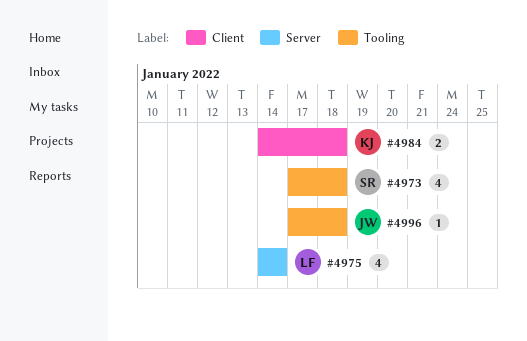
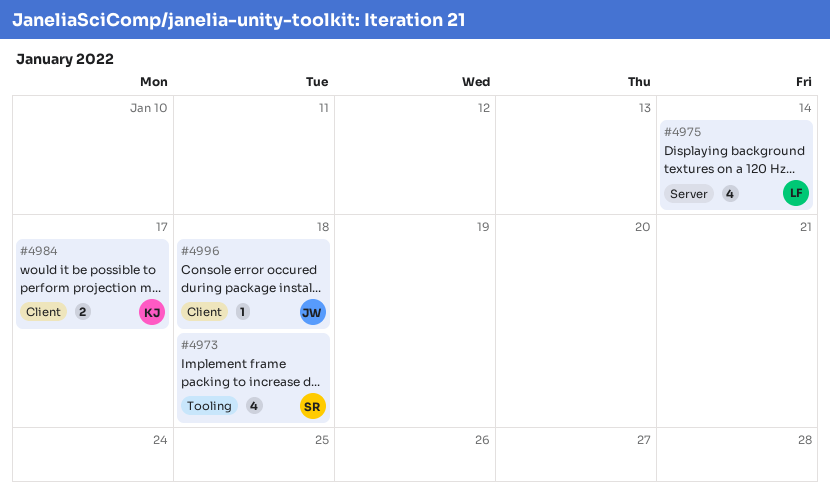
#4984, due: Jan 18 -> Jan 17
#4996, label: Tooling -> Client

